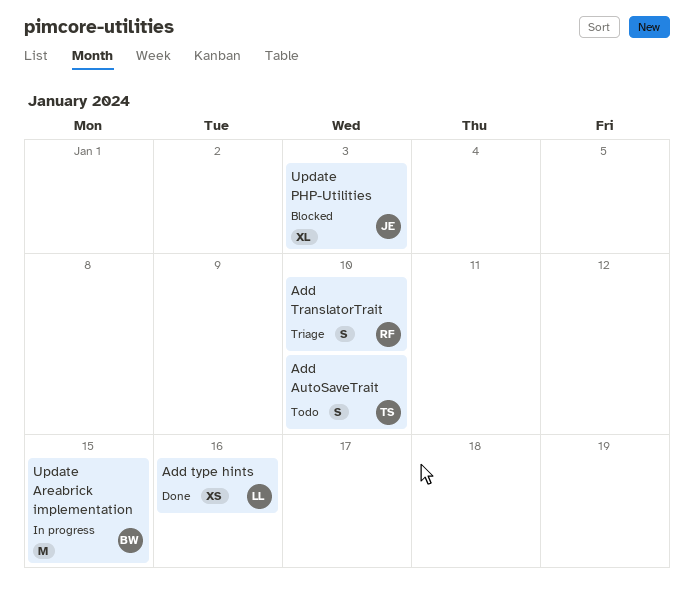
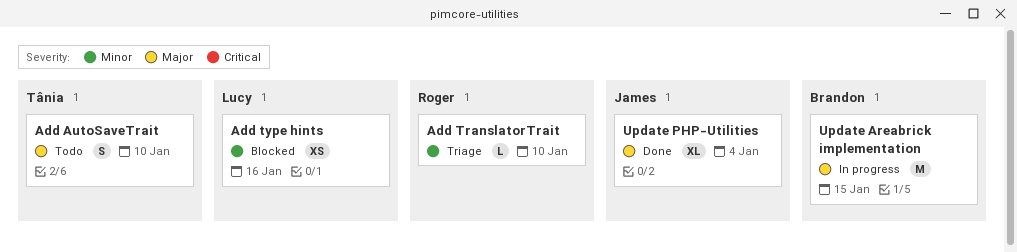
Add TranslatorTrait, estimate: S -> L
Add type hints, status: Done -> Blocked
Update PHP-Utilities, status: Blocked -> Done
Update PHP-Utilities, due: Jan 3 -> Jan 4

